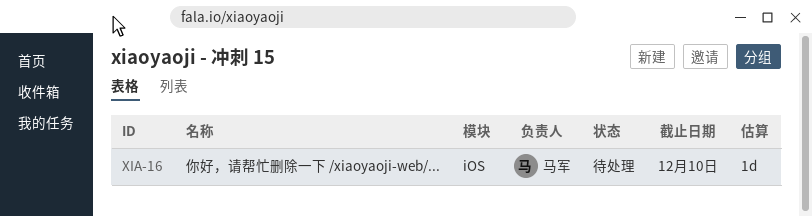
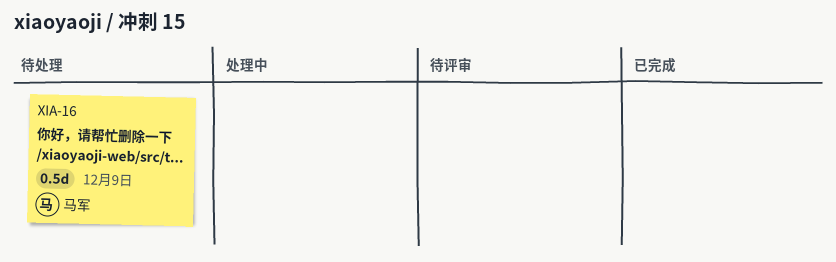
XIA-16, estimate: 1d -> 0.5d
XIA-16, due: Dec 10 -> Dec 9

